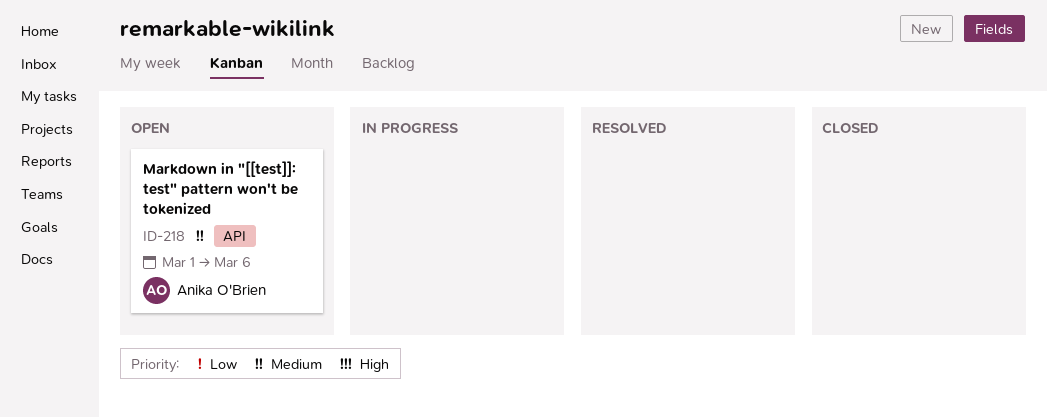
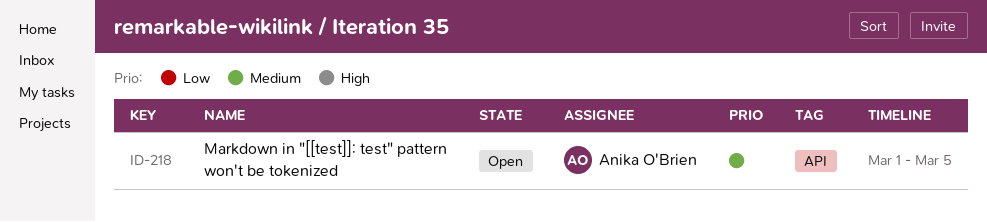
ID-218, due: Mar 6 -> Mar 5

